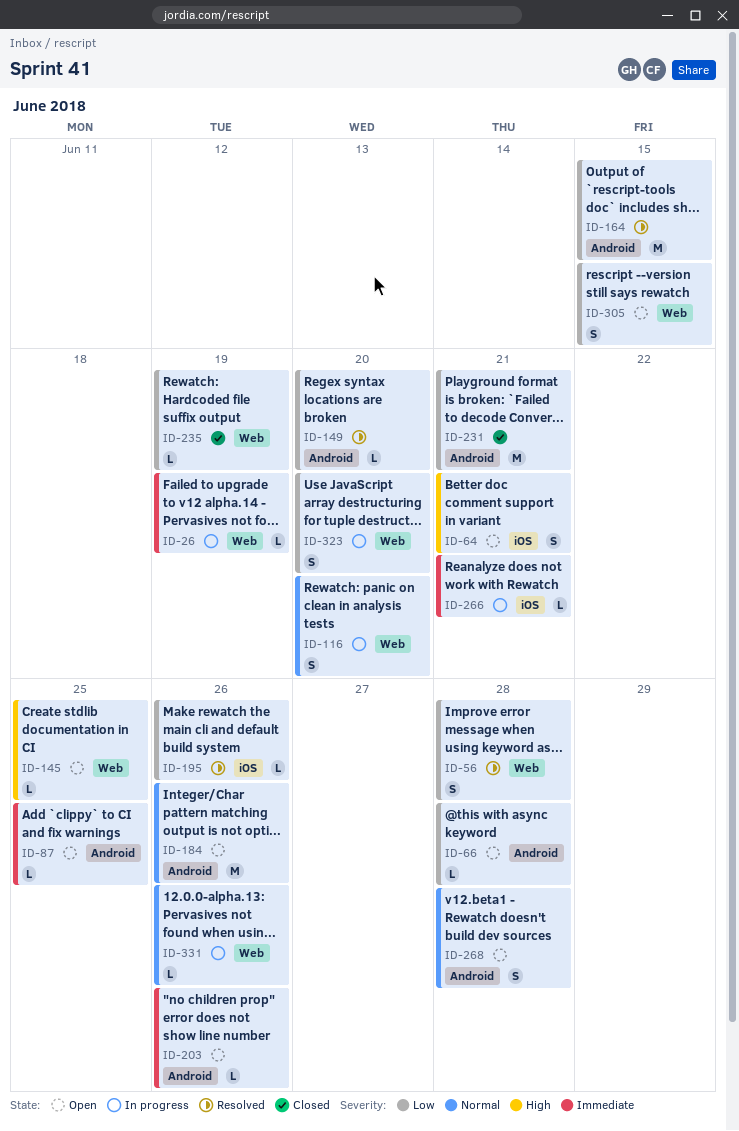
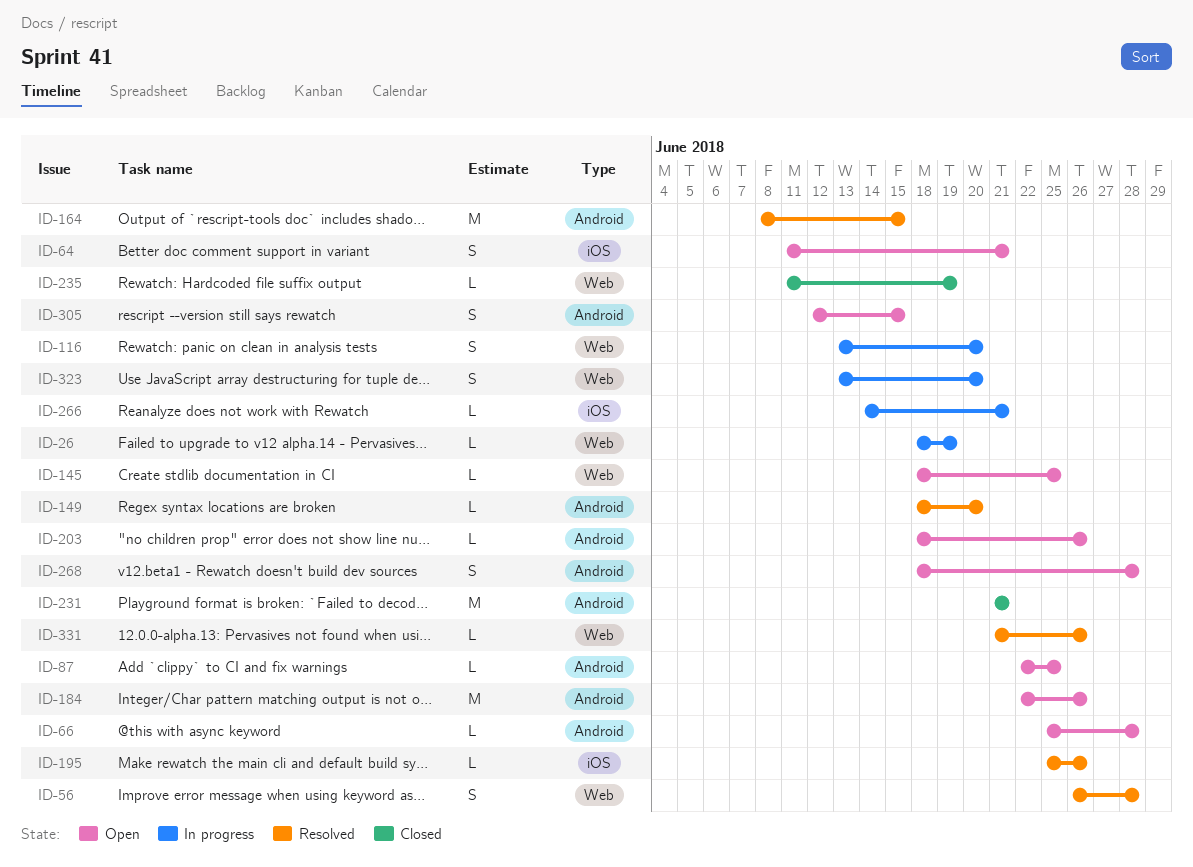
ID-305, label: Web -> Android
ID-331, status: In progress -> Resolved

